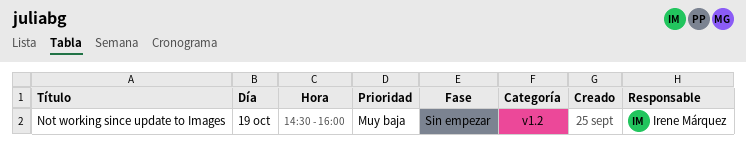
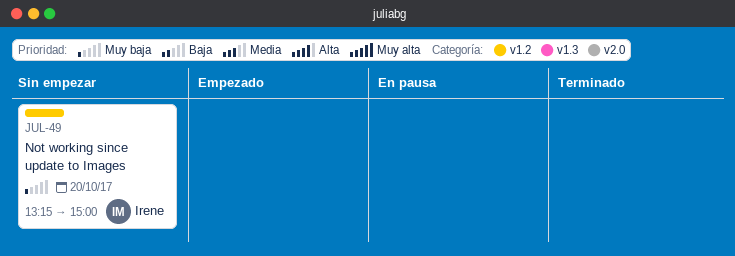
Not working since update to Images, day: Oct 19 -> Oct 20
Not working since update to Images, begins: 14:30 -> 13:15
Not working since update to Images, ends: 16:00 -> 15:00

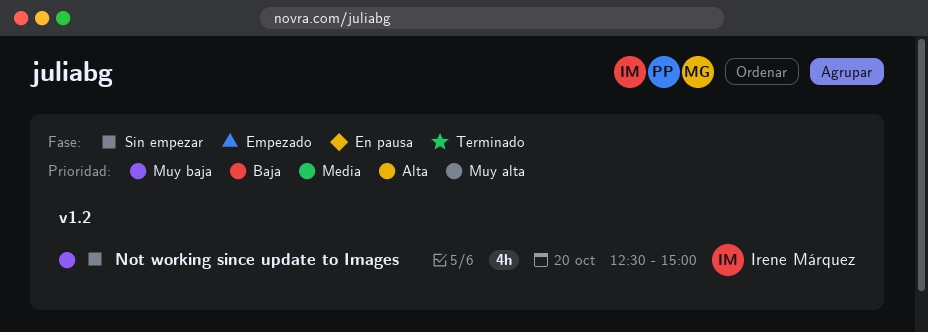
Not working since update to Images, begins: 13:15 -> 12:30

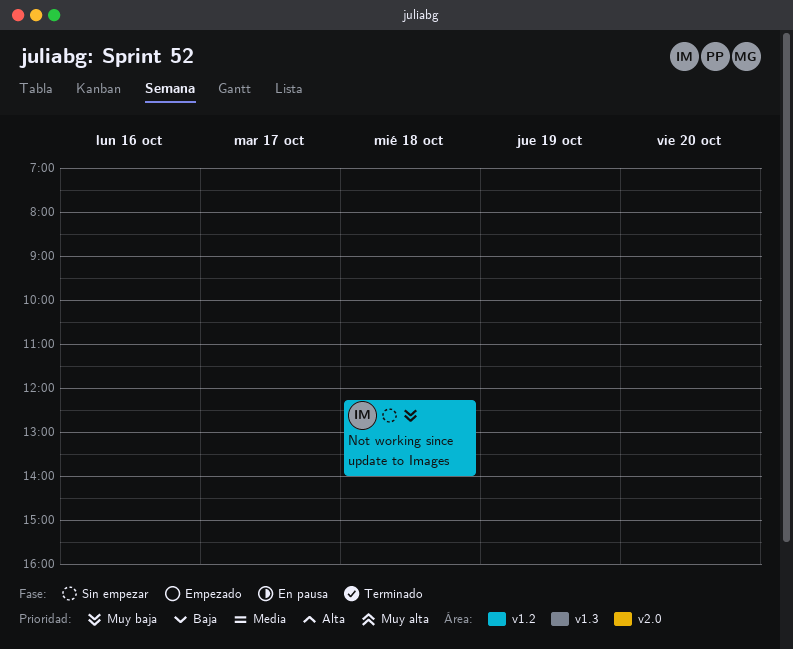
Not working since update to Images, day: Oct 20 -> Oct 18
Not working since update to Images, begins: 12:30 -> 12:15
Not working since update to Images, ends: 15:00 -> 14:00

